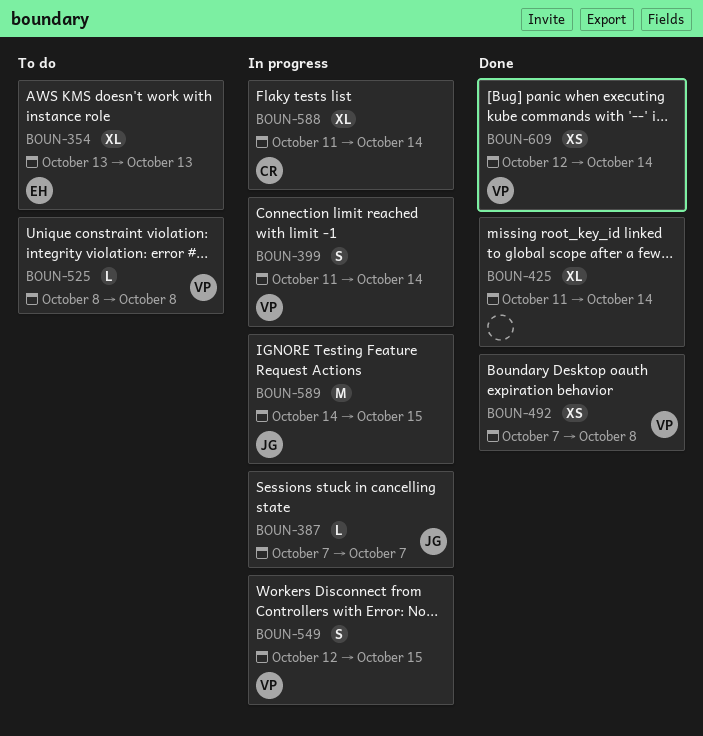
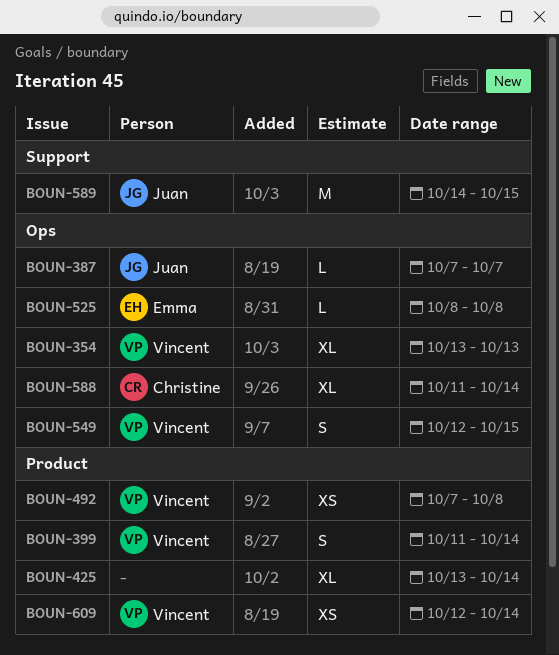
BOUN-354, owner: Emma -> Vincent
BOUN-425, start: Oct 11 -> Oct 13
BOUN-525, owner: Vincent -> Emma

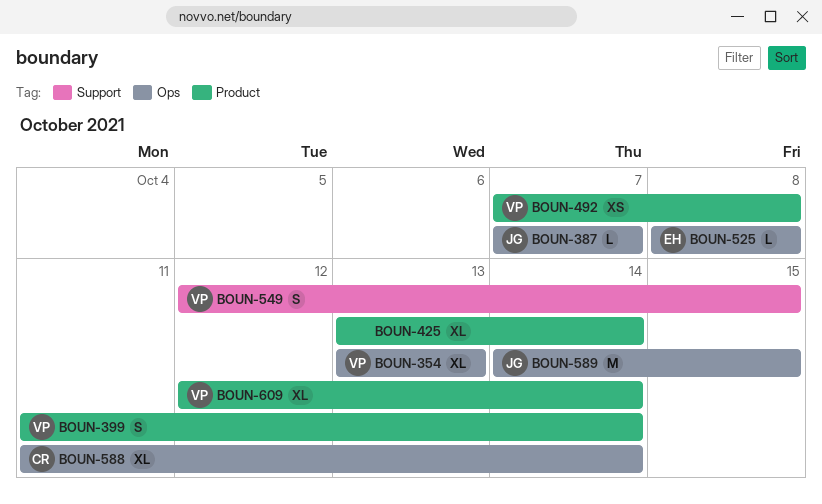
BOUN-549, label: Ops -> Support
BOUN-589, label: Support -> Ops
BOUN-609, estimate: XS -> XL

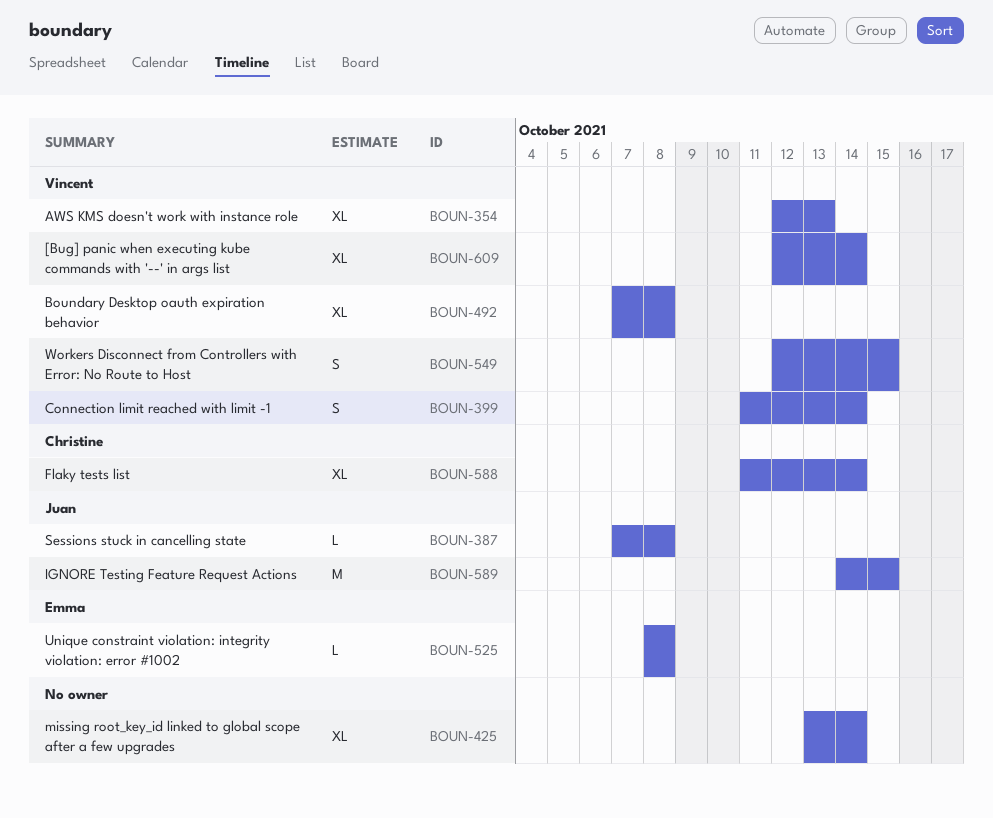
BOUN-354, start: Oct 13 -> Oct 12
BOUN-387, due: Oct 7 -> Oct 8
BOUN-492, estimate: XS -> XL

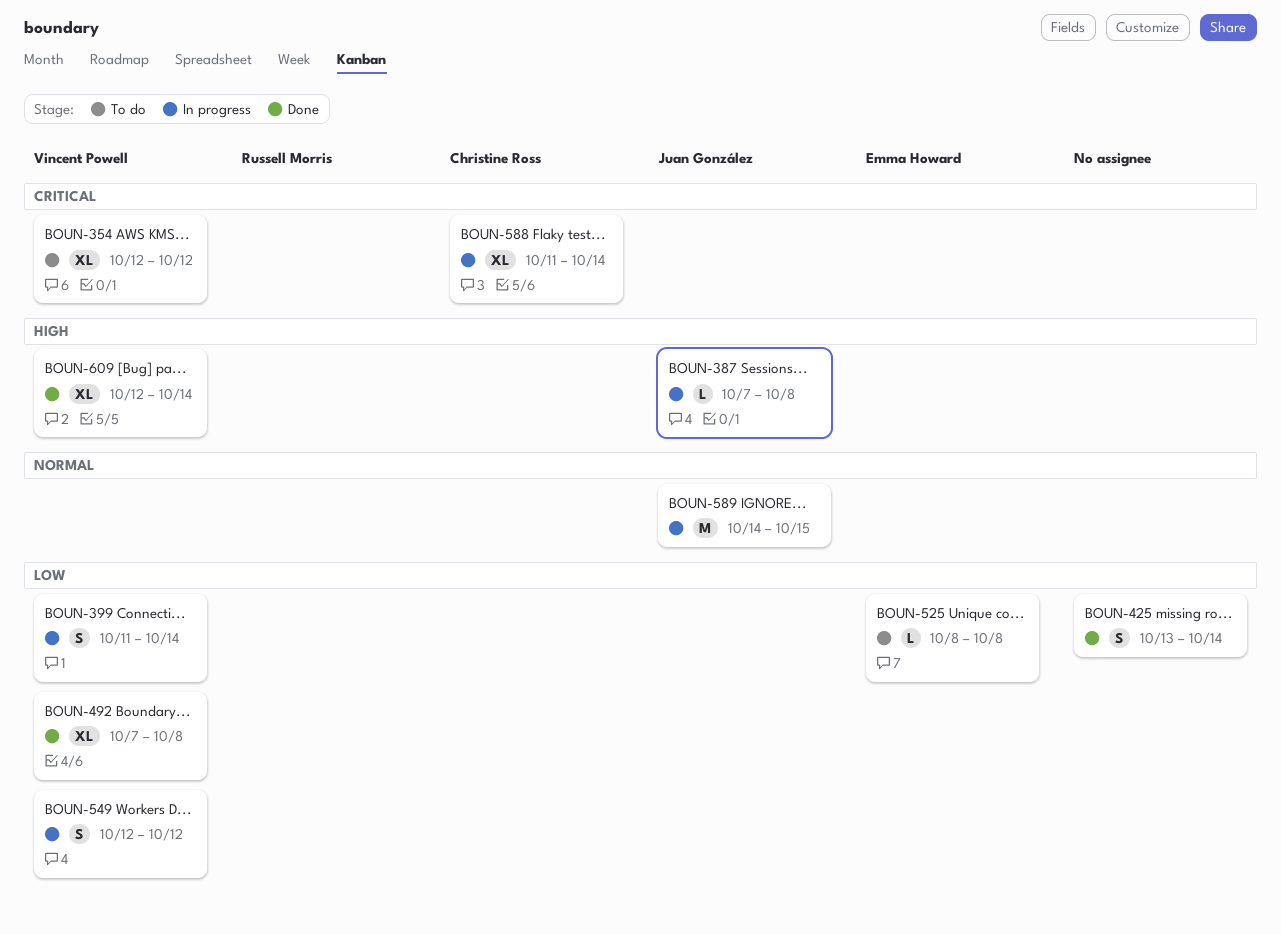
BOUN-354, due: Oct 13 -> Oct 12
BOUN-425, estimate: XL -> S
BOUN-549, due: Oct 15 -> Oct 12

